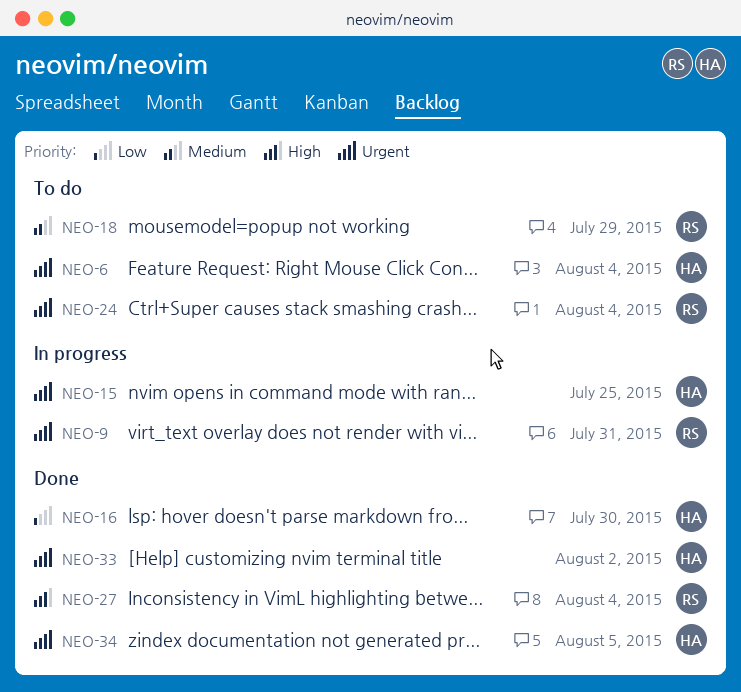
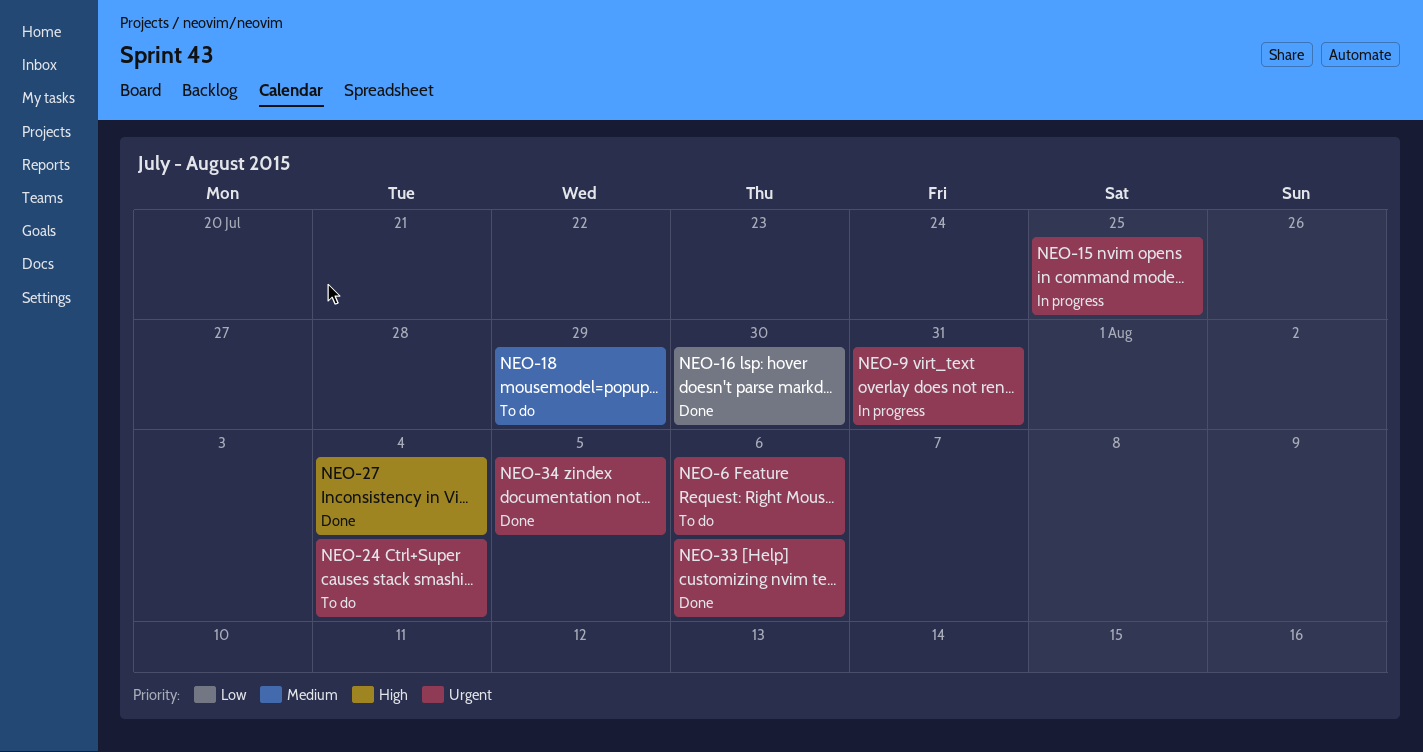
NEO-6, due: Aug 4 -> Aug 6
NEO-33, due: Aug 2 -> Aug 6

